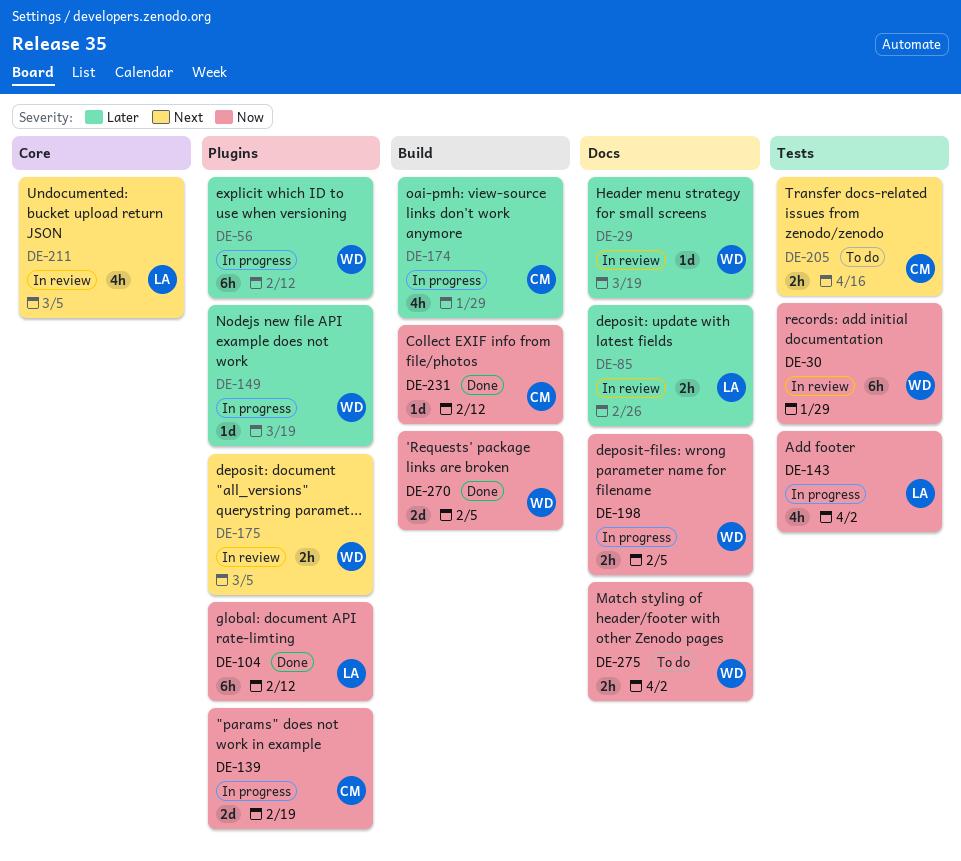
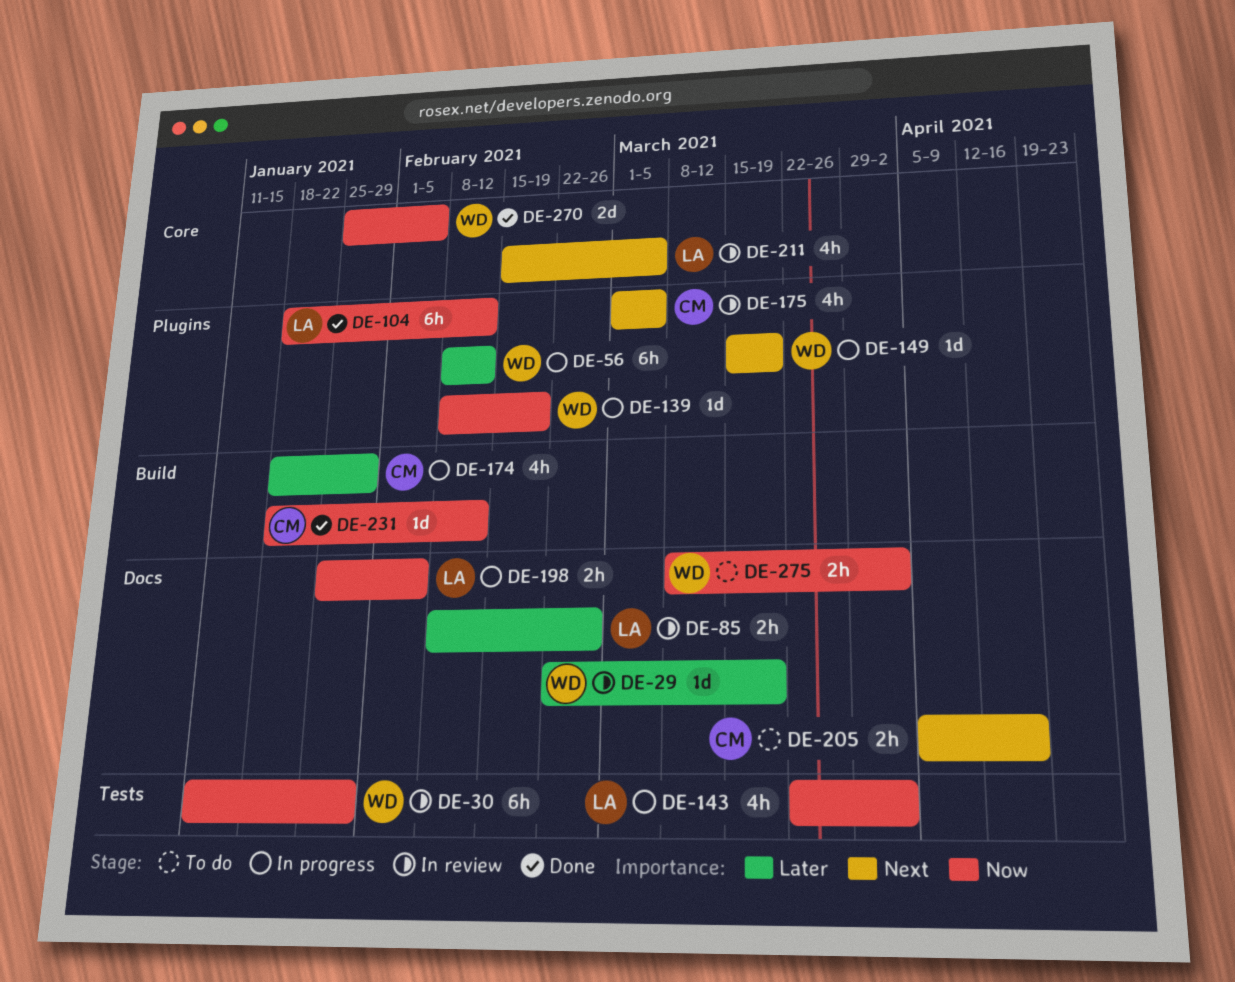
DE-139, owner: CM -> WD
DE-139, estimate: 2d -> 1d
DE-149, priority: Later -> Next
DE-175, owner: WD -> CM
DE-175, estimate: 2h -> 4h
DE-198, owner: WD -> LA
DE-205, label: Tests -> Docs
DE-270, label: Build -> Core

